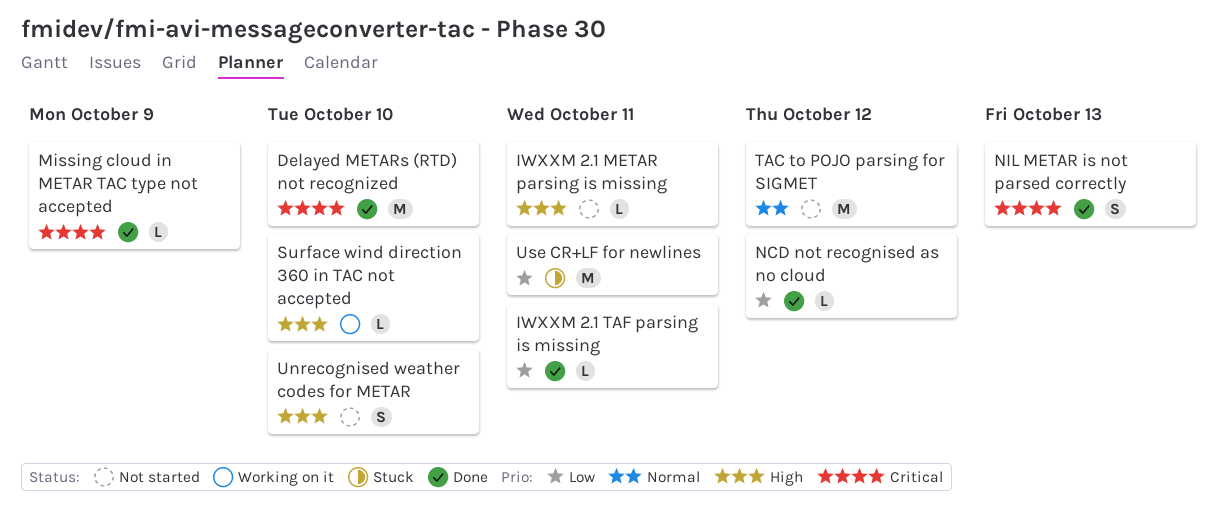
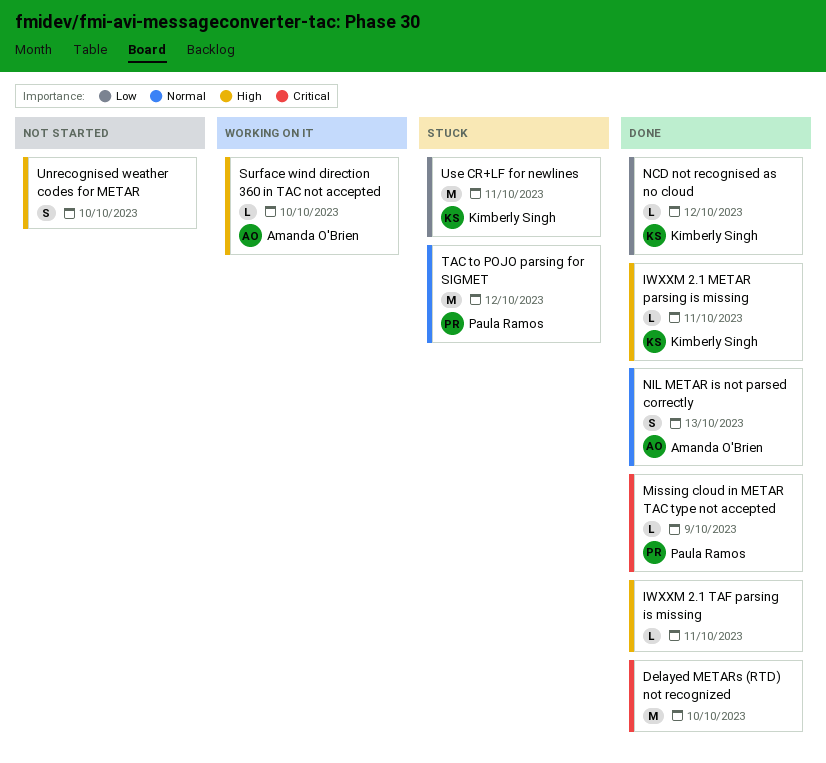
IWXXM 2.1 METAR parsing is missing, status: Not started -> Done
IWXXM 2.1 TAF parsing is missing, priority: Low -> High
NIL METAR is not parsed correctly, priority: Critical -> Normal
TAC to POJO parsing for SIGMET, status: Not started -> Stuck

